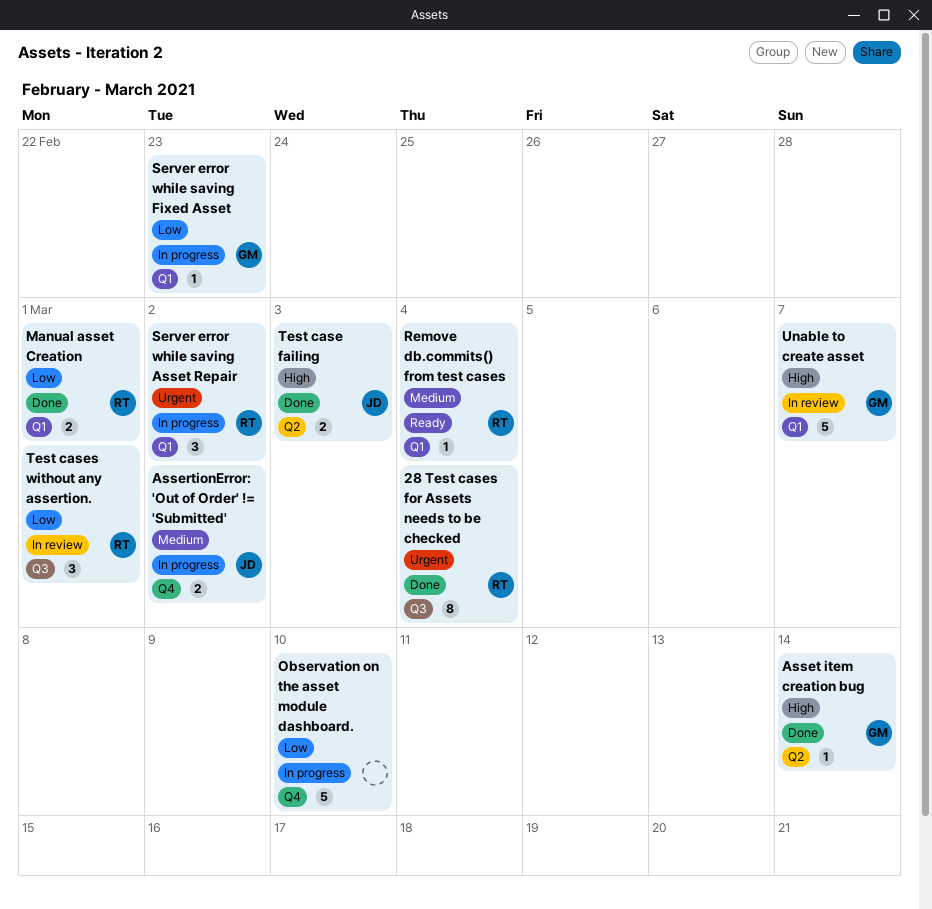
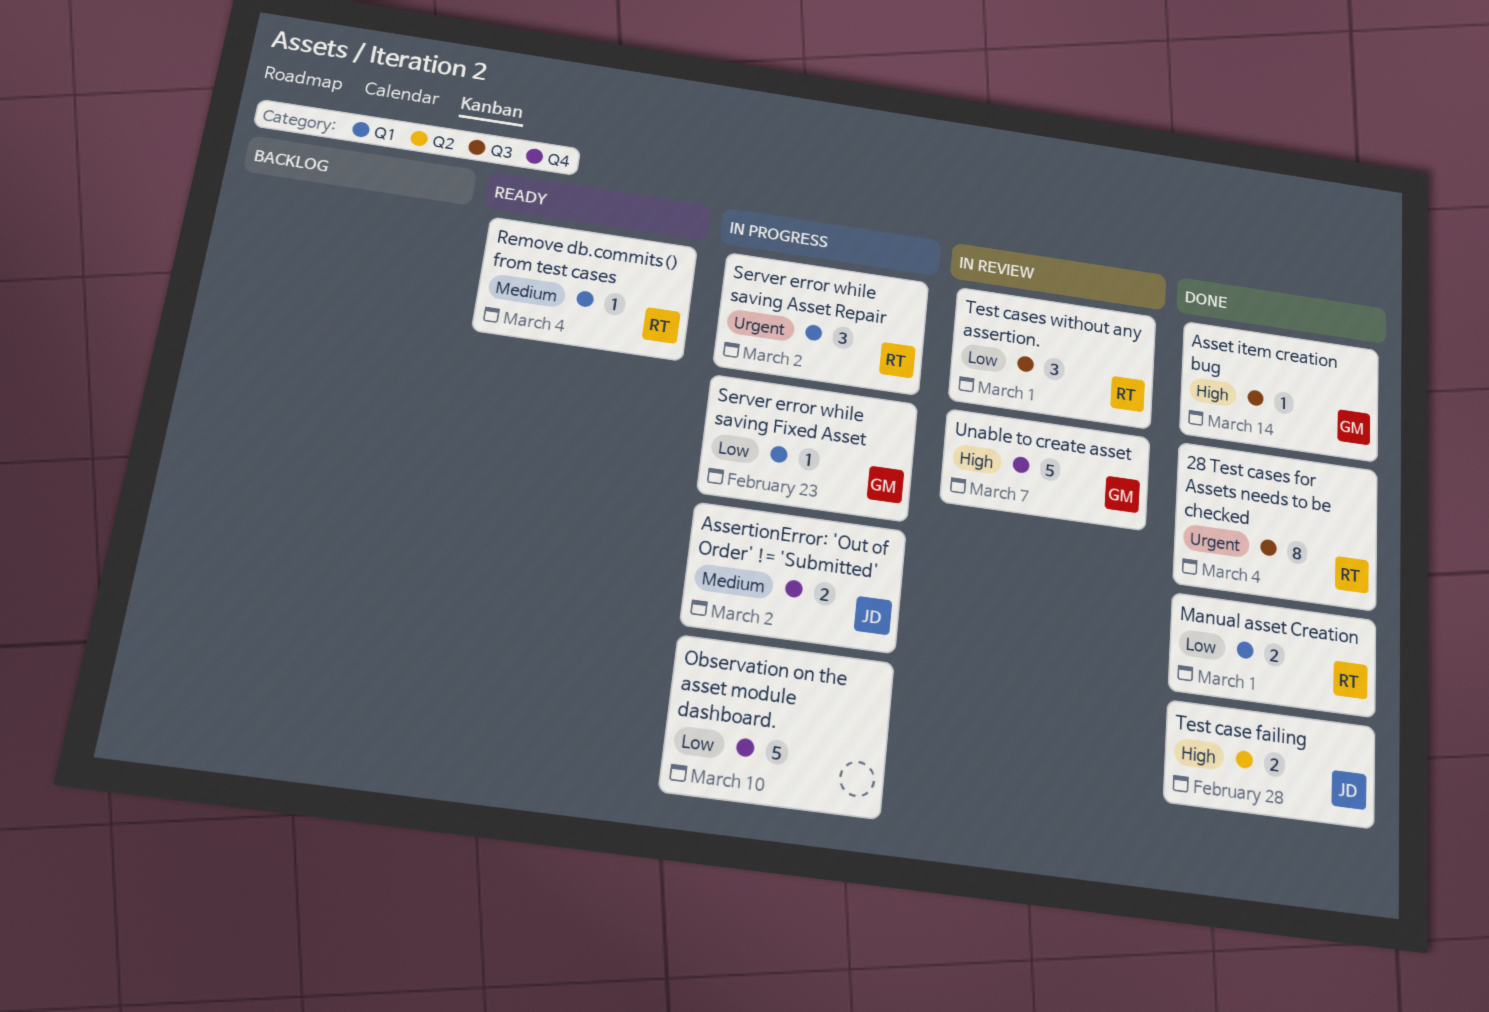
Asset item creation bug, label: Q2 -> Q3
Test case failing, due: Mar 3 -> Feb 28
Unable to create asset, label: Q1 -> Q4

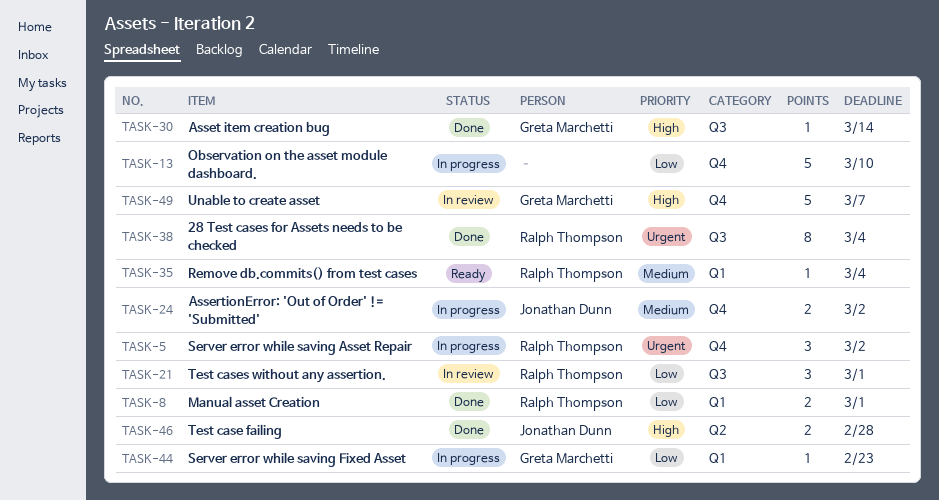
Server error while saving Asset Repair, label: Q1 -> Q4

